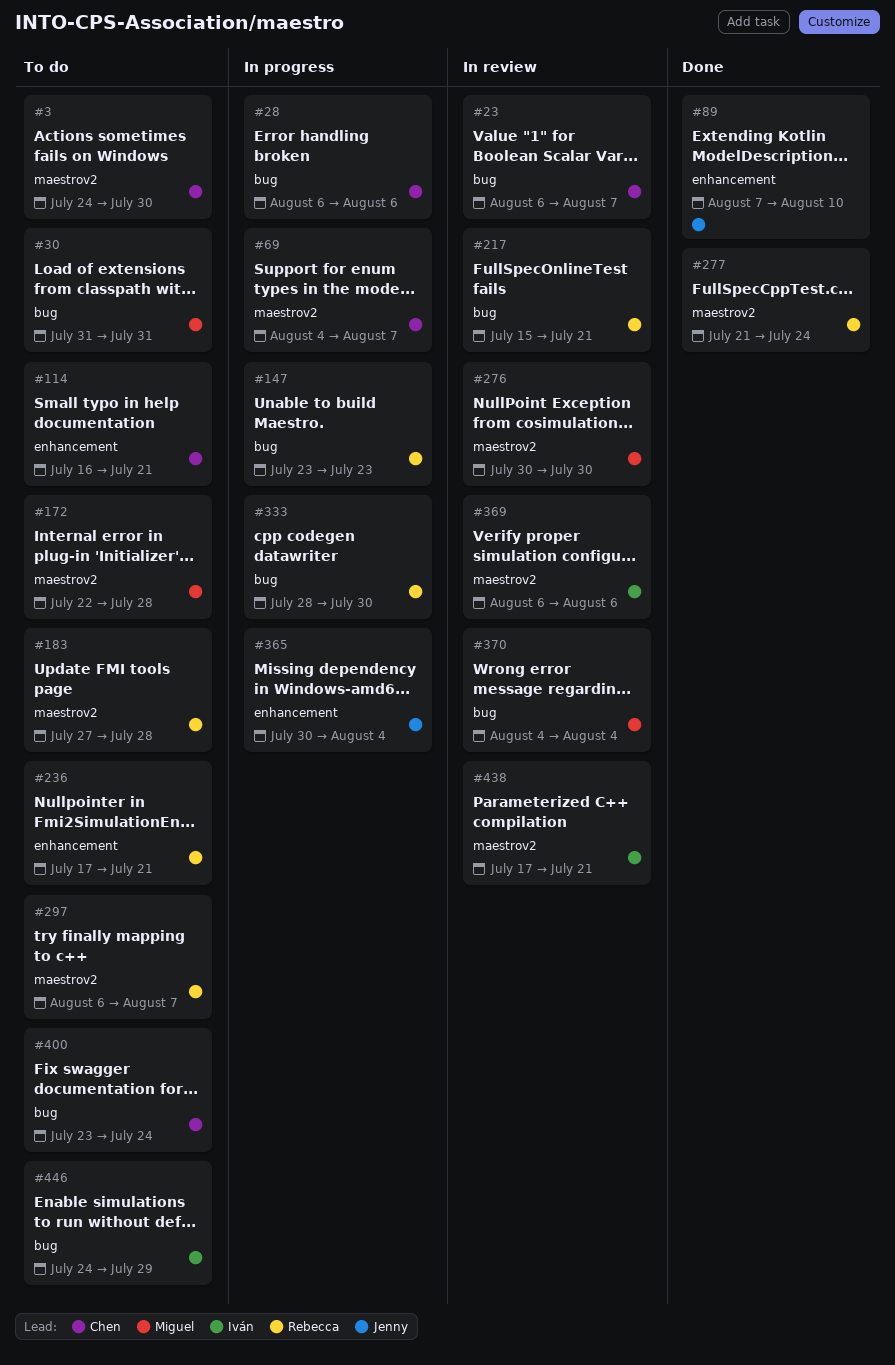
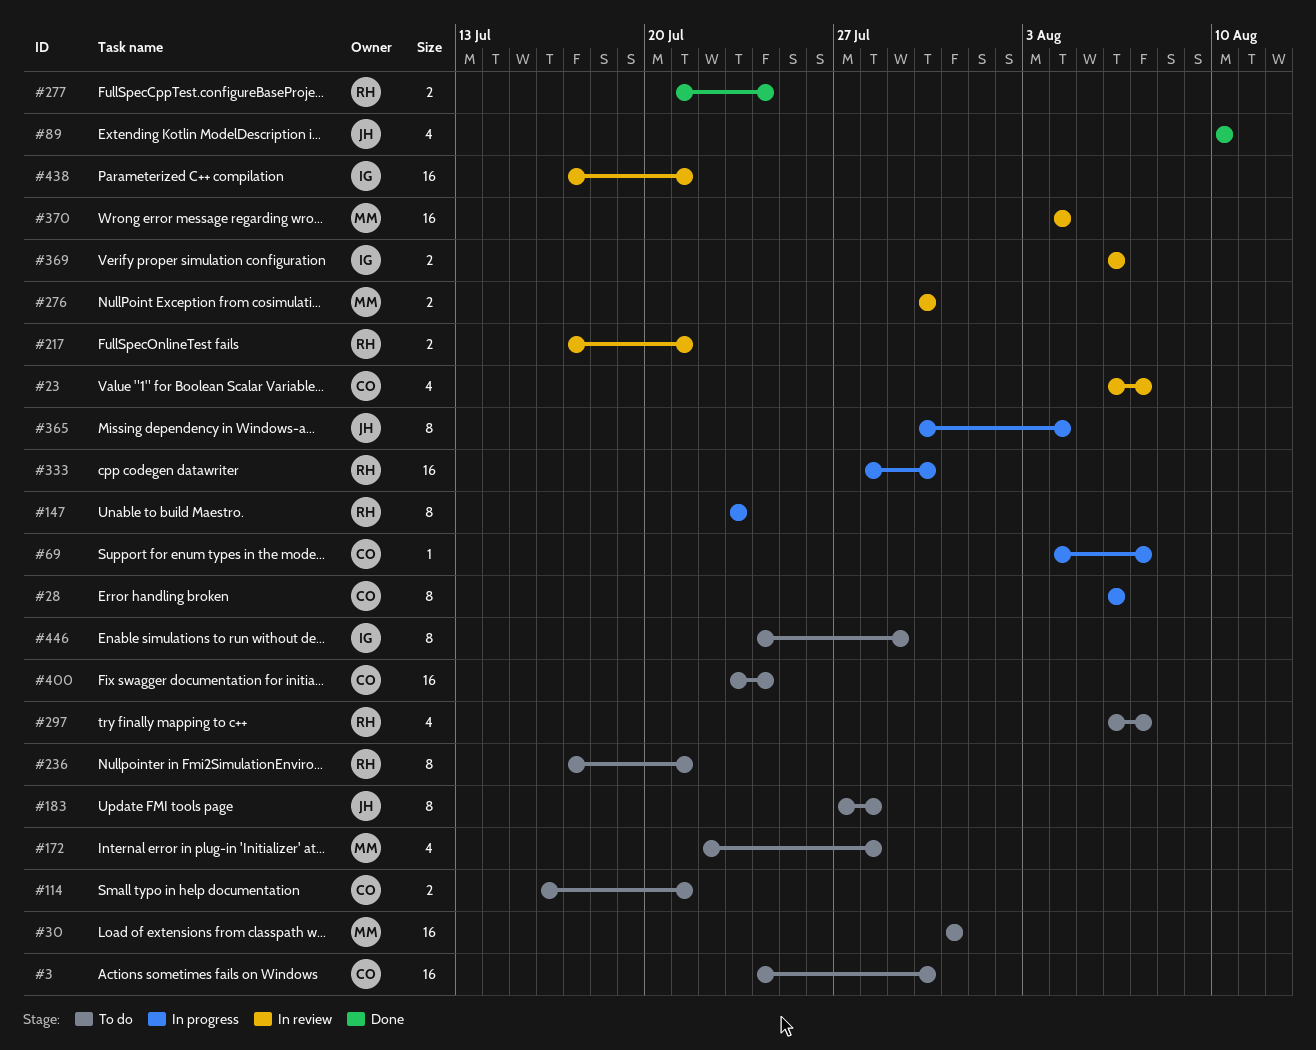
#89, start: Aug 7 -> Aug 10
#183, owner: Rebecca -> Jenny
#217, start: Jul 15 -> Jul 17

